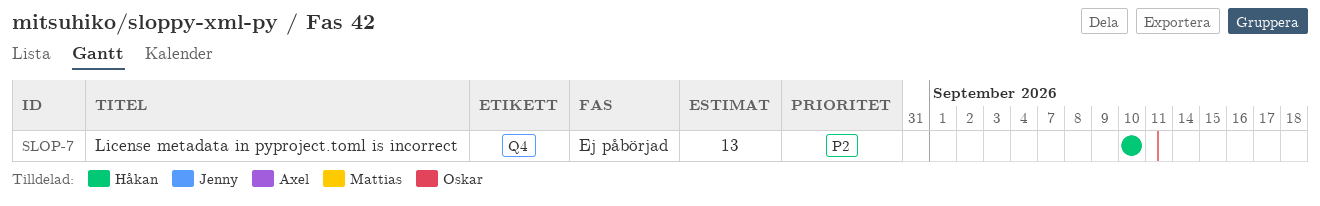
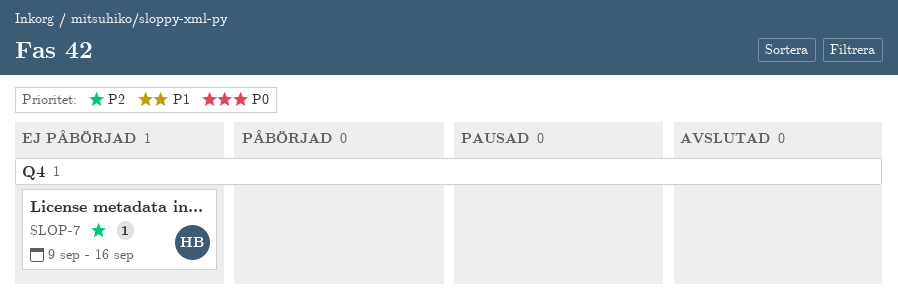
SLOP-7, estimate: 13 -> 1
SLOP-7, start: Sep 10 -> Sep 9
SLOP-7, due: Sep 10 -> Sep 16

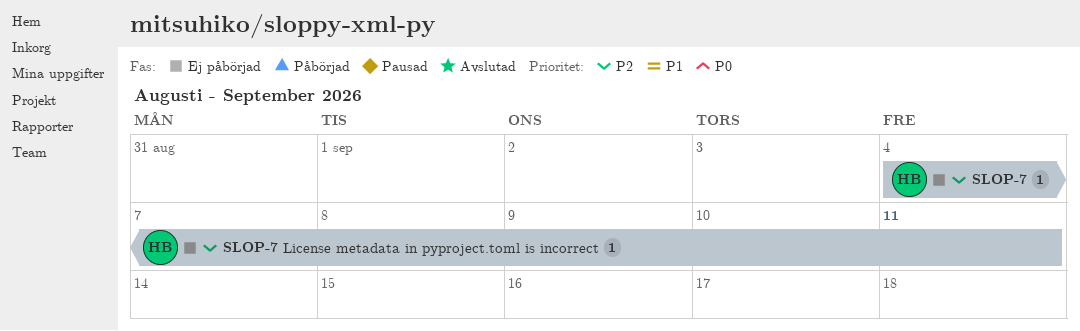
SLOP-7, start: Sep 9 -> Sep 4
SLOP-7, due: Sep 16 -> Sep 11

